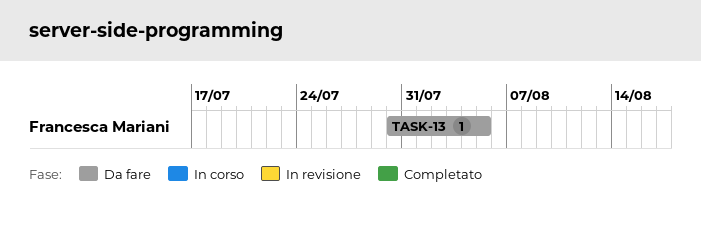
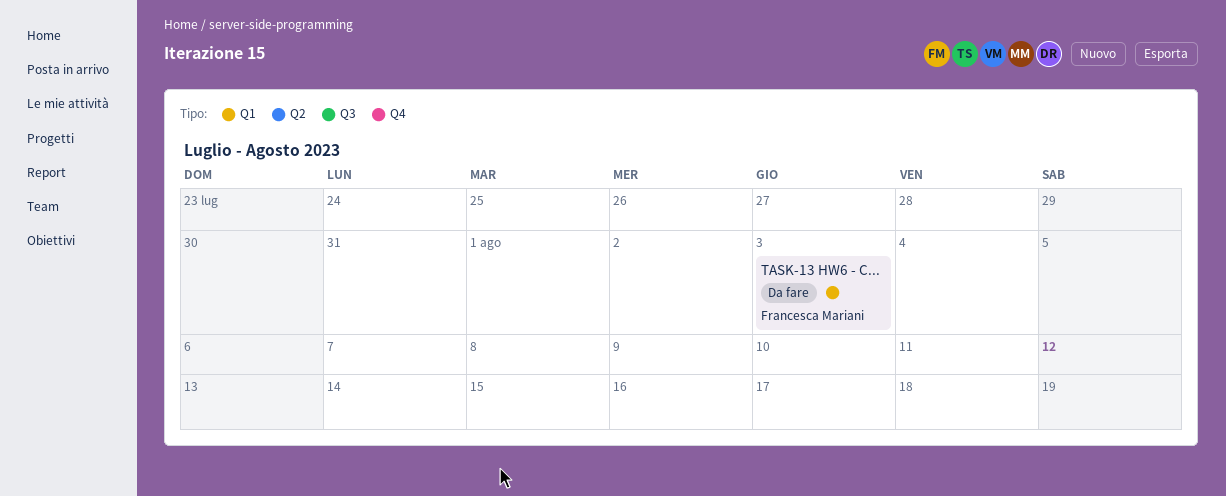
TASK-13, due: Aug 5 -> Aug 3

